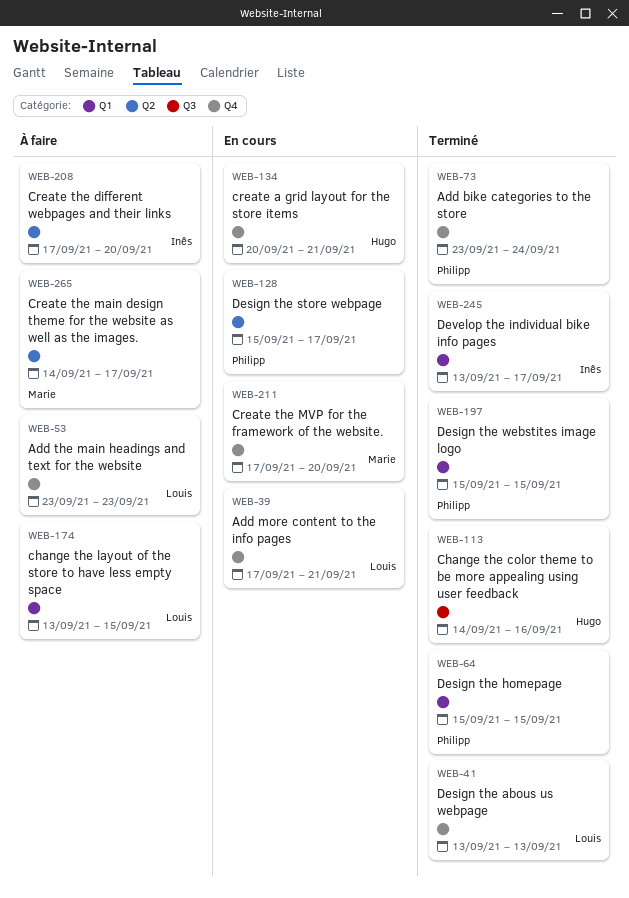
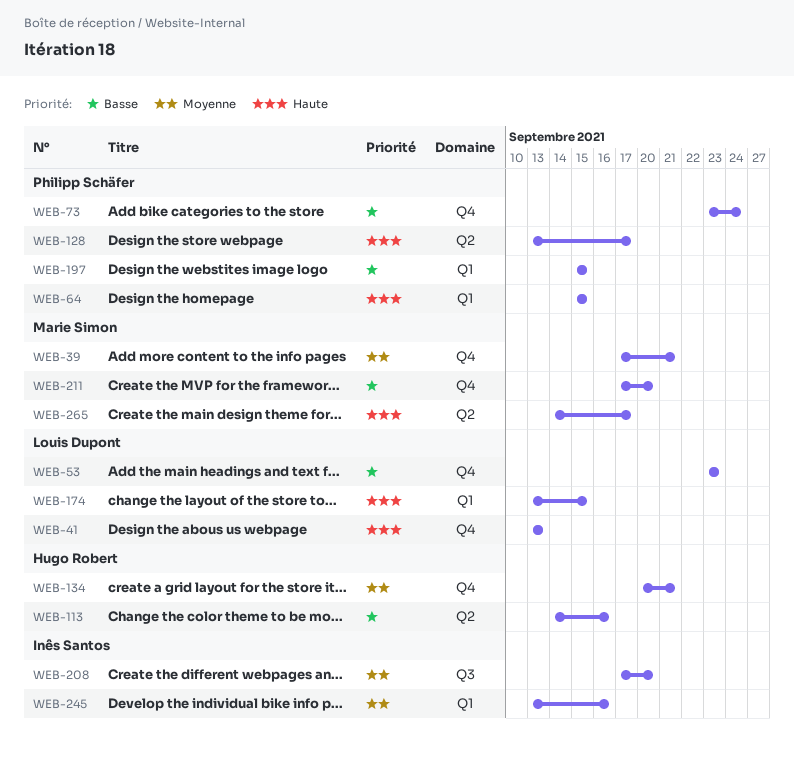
WEB-39, owner: Louis Dupont -> Marie Simon
WEB-113, label: Q3 -> Q2
WEB-128, start: Sep 15 -> Sep 13
WEB-208, label: Q2 -> Q3
WEB-245, due: Sep 17 -> Sep 16

